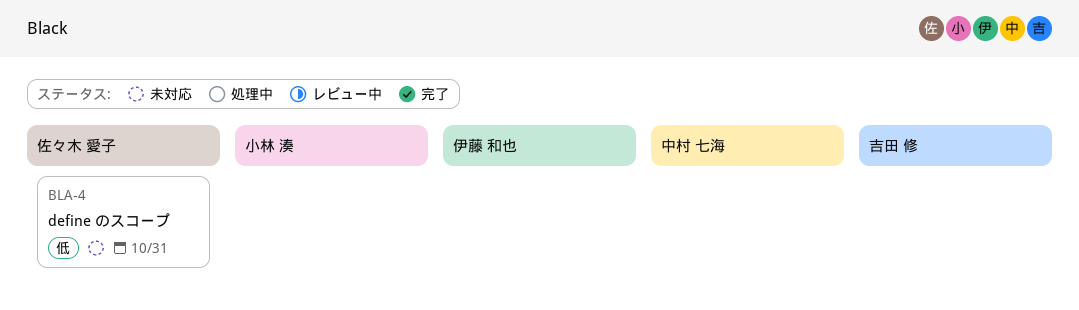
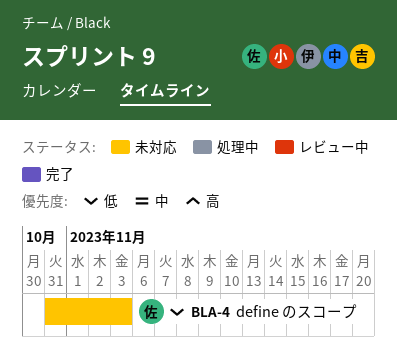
BLA-4, due: Oct 31 -> Nov 3

